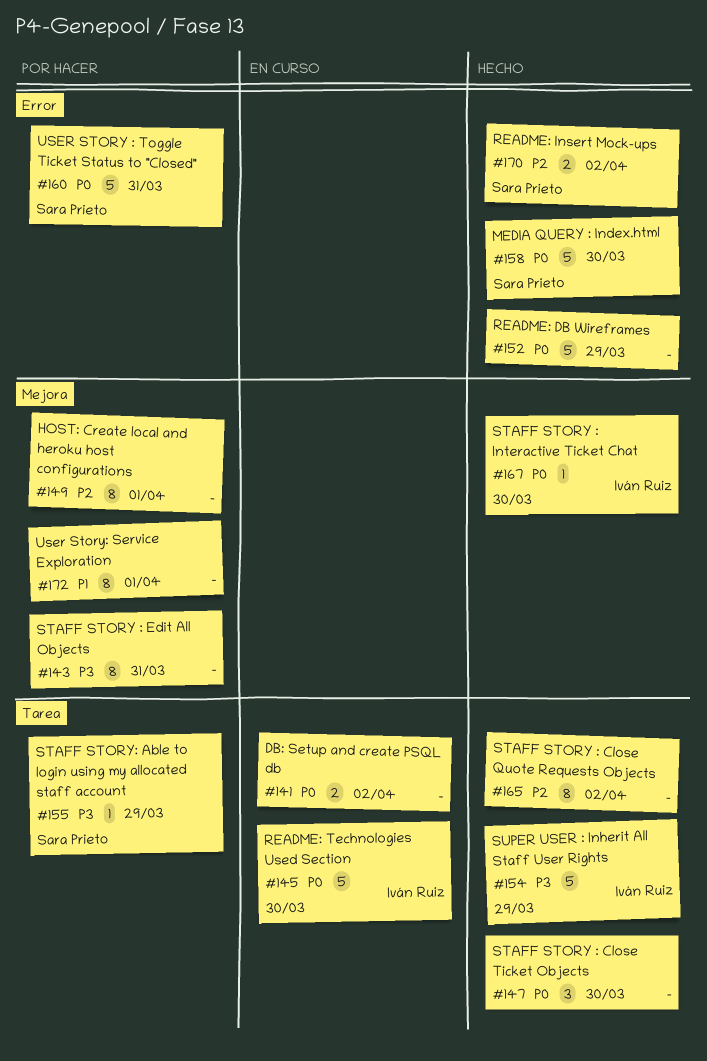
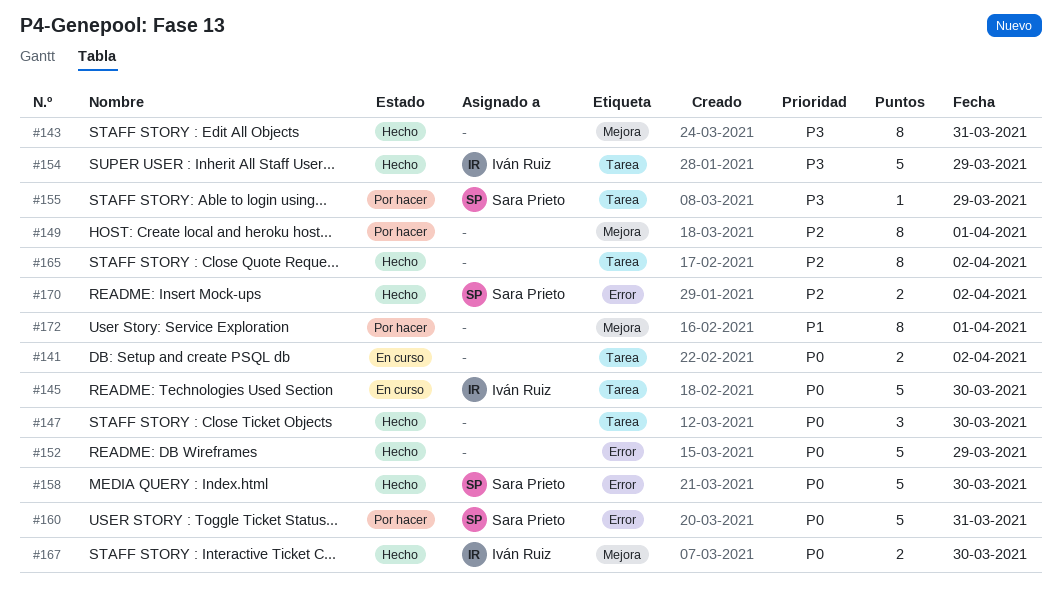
#143, status: Por hacer -> Hecho
#167, estimate: 1 -> 2

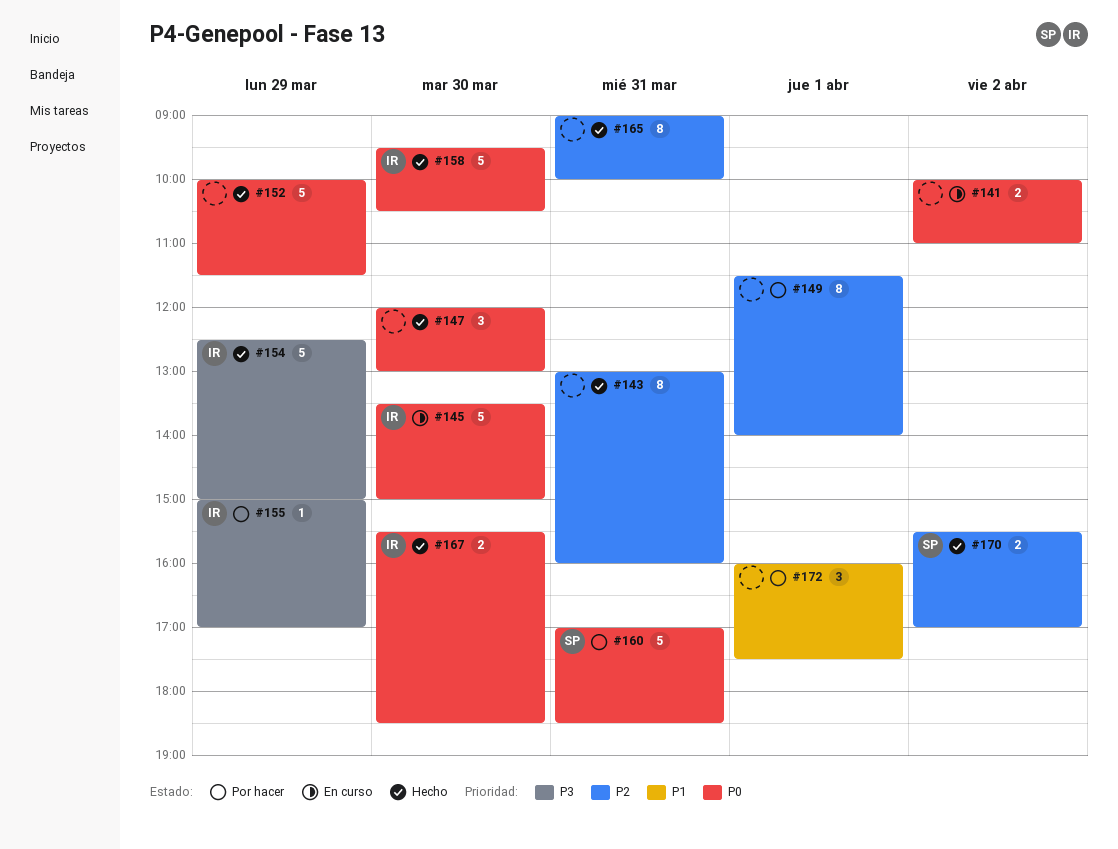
#143, priority: P3 -> P2
#155, owner: Sara Prieto -> Iván Ruiz
#158, owner: Sara Prieto -> Iván Ruiz
#165, day: Apr 2 -> Mar 31
#172, estimate: 8 -> 3

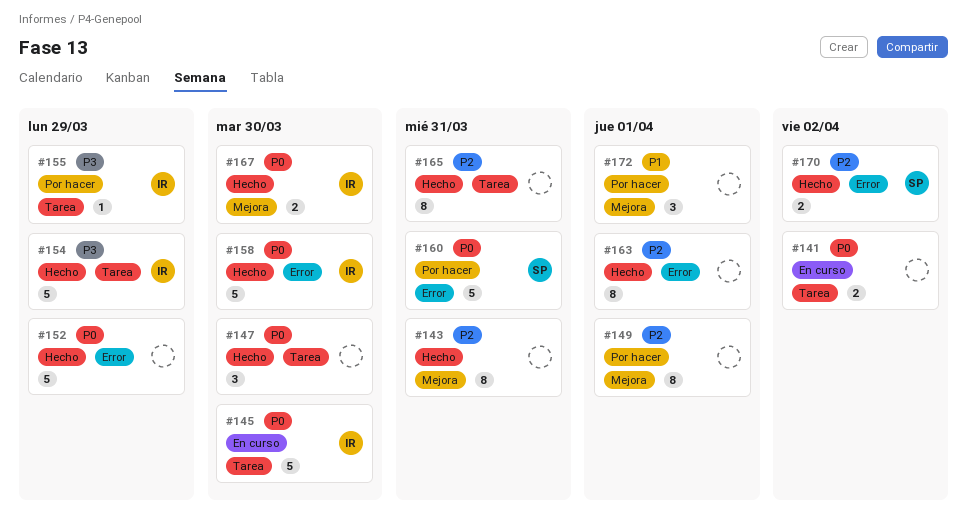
#163: none -> present

